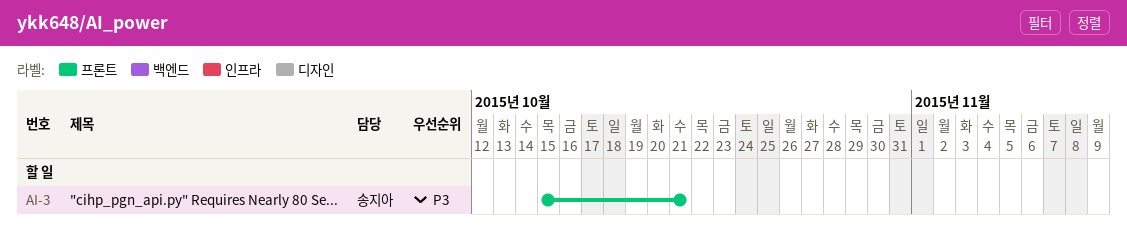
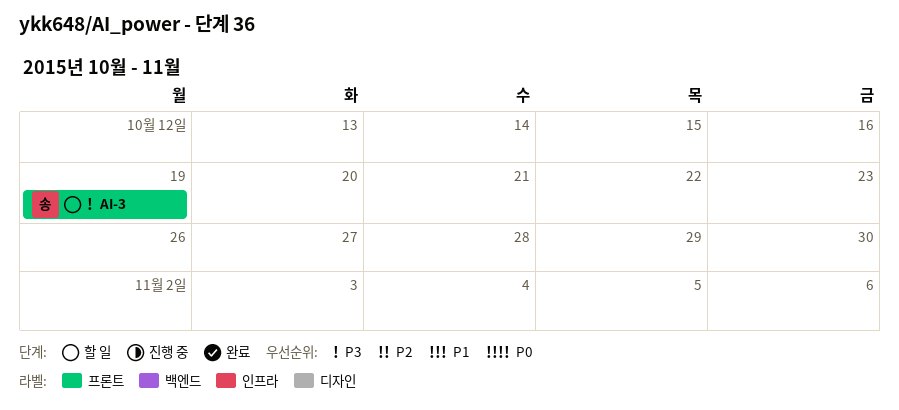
AI-3, start: Oct 15 -> Oct 19
AI-3, due: Oct 21 -> Oct 19

